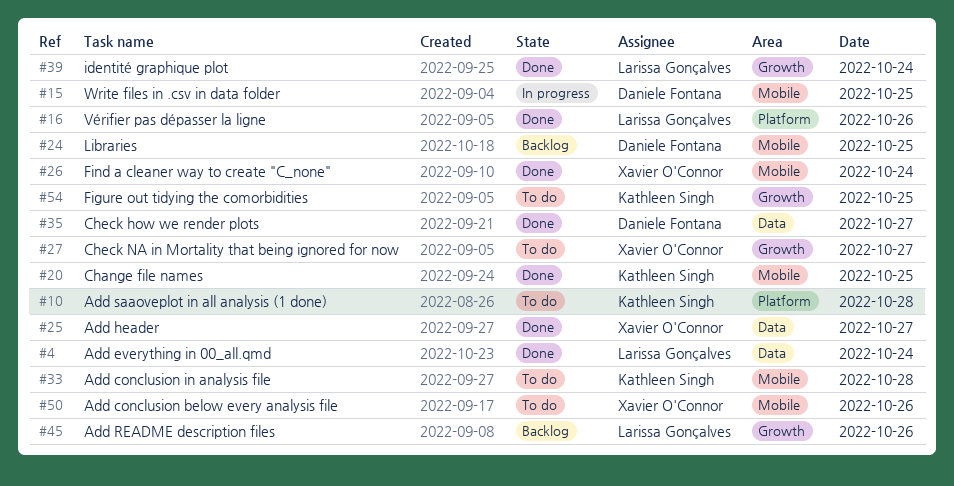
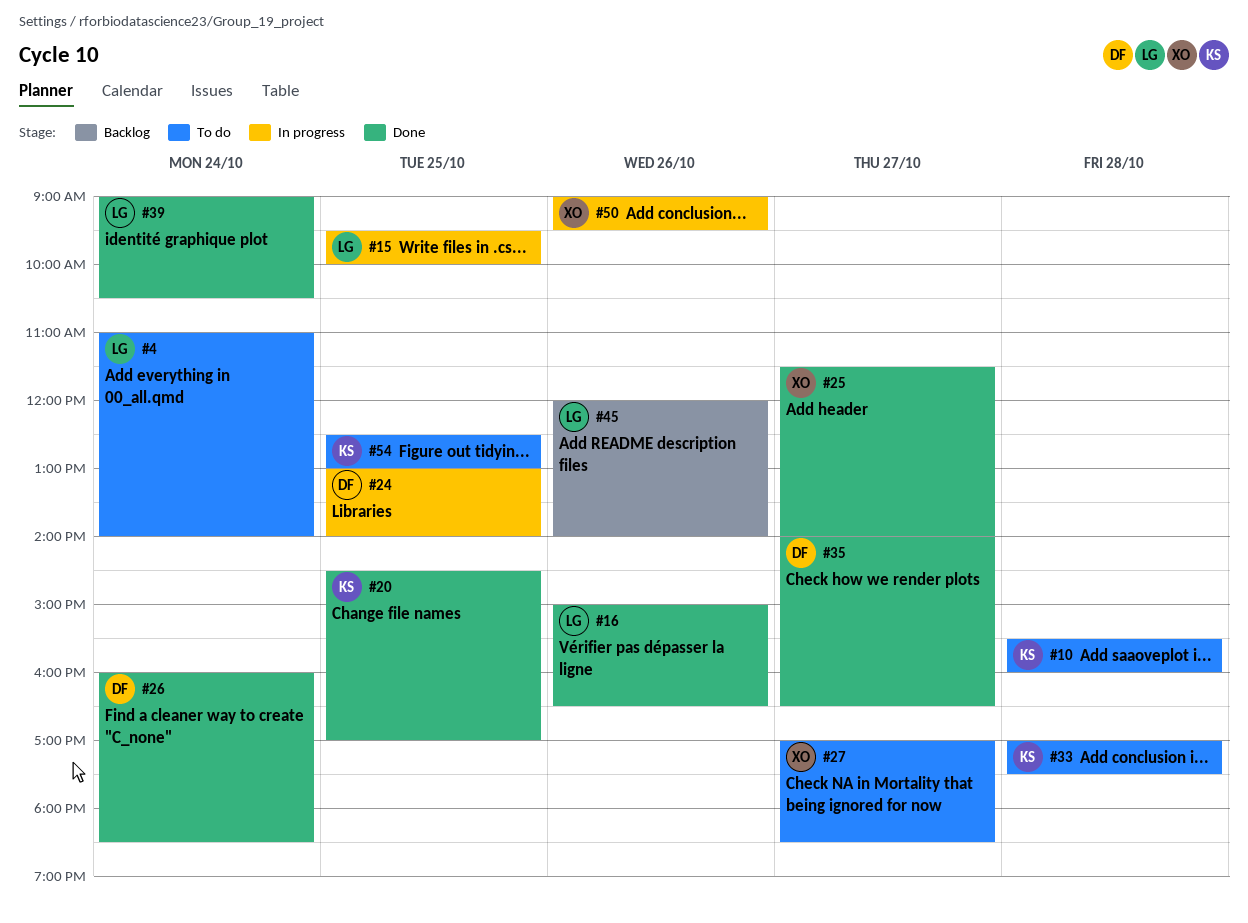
#4, status: Done -> To do
#15, owner: Daniele Fontana -> Larissa Gonçalves
#24, status: Backlog -> In progress
#26, owner: Xavier O'Connor -> Daniele Fontana
#50, status: To do -> In progress

